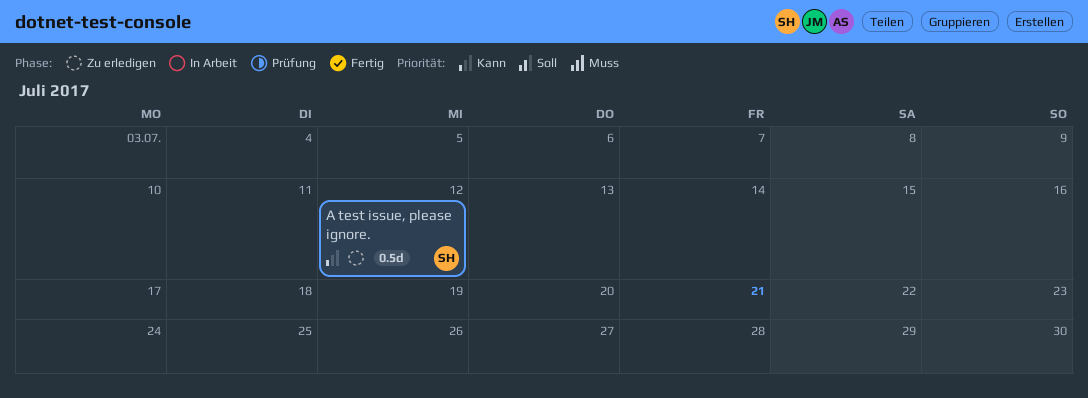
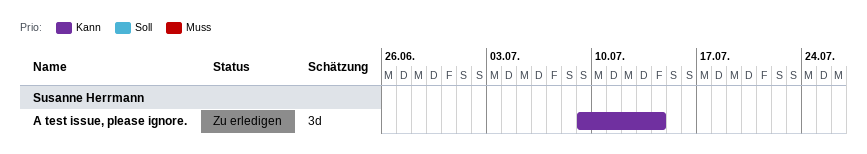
A test issue, please ignore., estimate: 0.5d -> 3d
A test issue, please ignore., due: Jul 12 -> Jul 14

